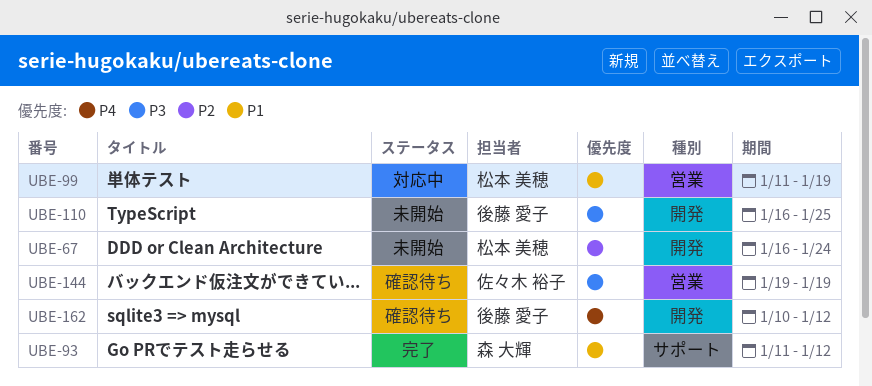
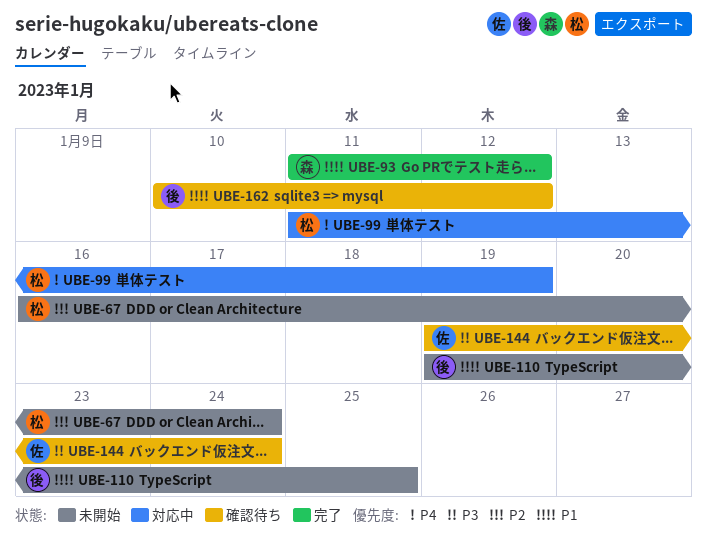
UBE-99, priority: P1 -> P4
UBE-110, priority: P3 -> P1
UBE-110, start: Jan 16 -> Jan 19
UBE-144, due: Jan 19 -> Jan 24
UBE-162, priority: P4 -> P1

